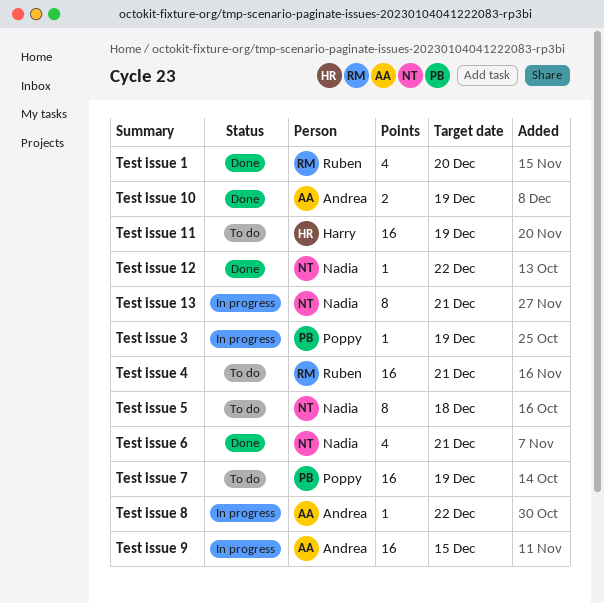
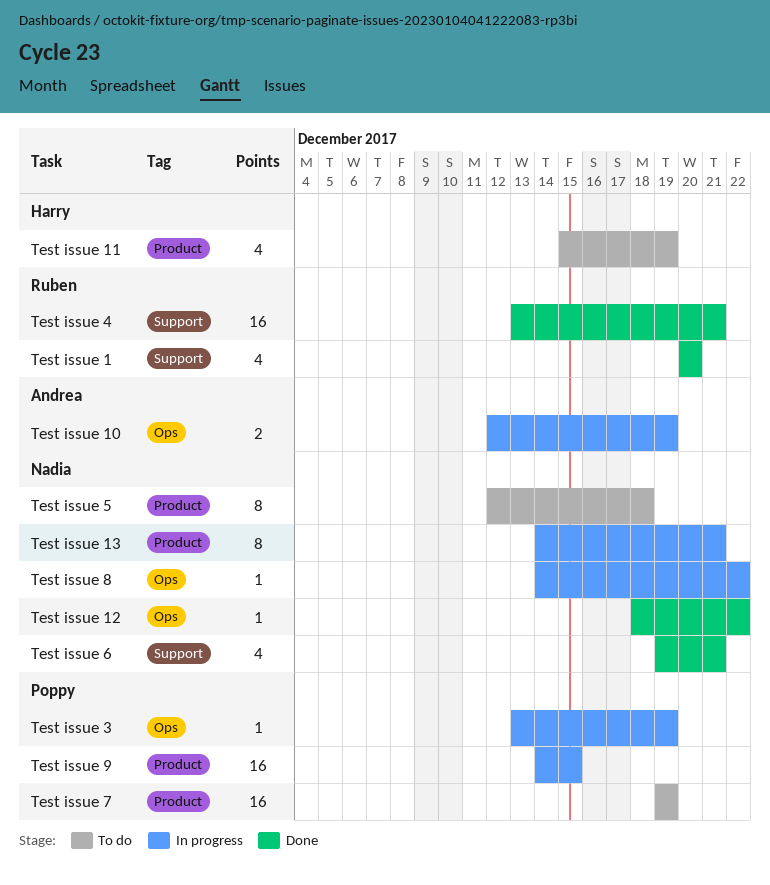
Test issue 10, status: Done -> In progress
Test issue 11, estimate: 16 -> 4
Test issue 4, status: To do -> Done
Test issue 8, owner: Andrea -> Nadia
Test issue 9, owner: Andrea -> Poppy

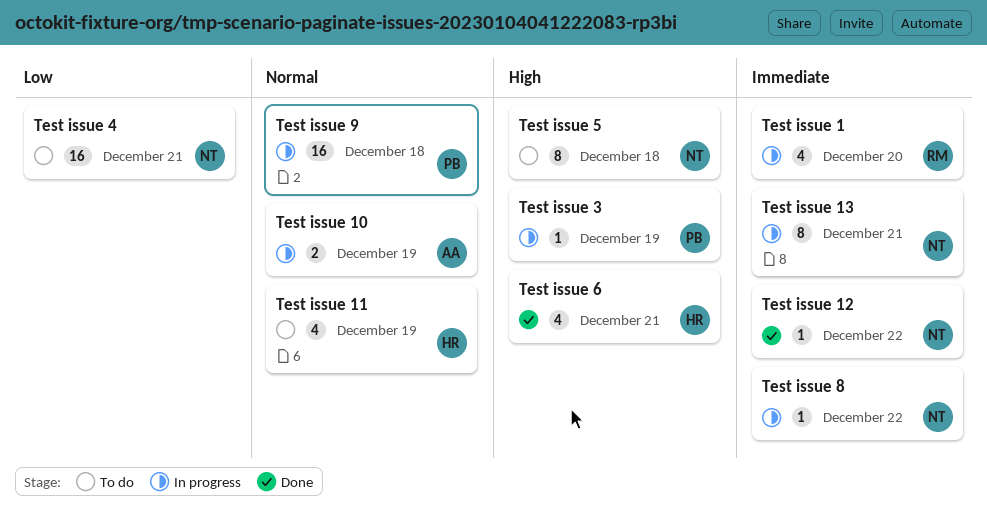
Test issue 1, status: Done -> In progress
Test issue 4, status: Done -> To do
Test issue 4, owner: Ruben -> Nadia
Test issue 6, owner: Nadia -> Harry
Test issue 7: present -> none
Test issue 9, due: Dec 15 -> Dec 18

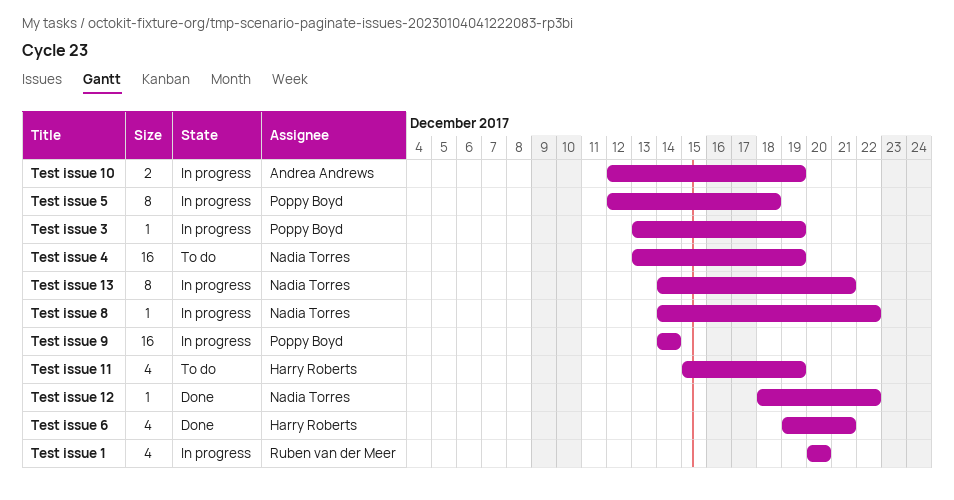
Test issue 4, due: Dec 21 -> Dec 19
Test issue 5, status: To do -> In progress
Test issue 5, owner: Nadia Torres -> Poppy Boyd
Test issue 9, due: Dec 18 -> Dec 14

